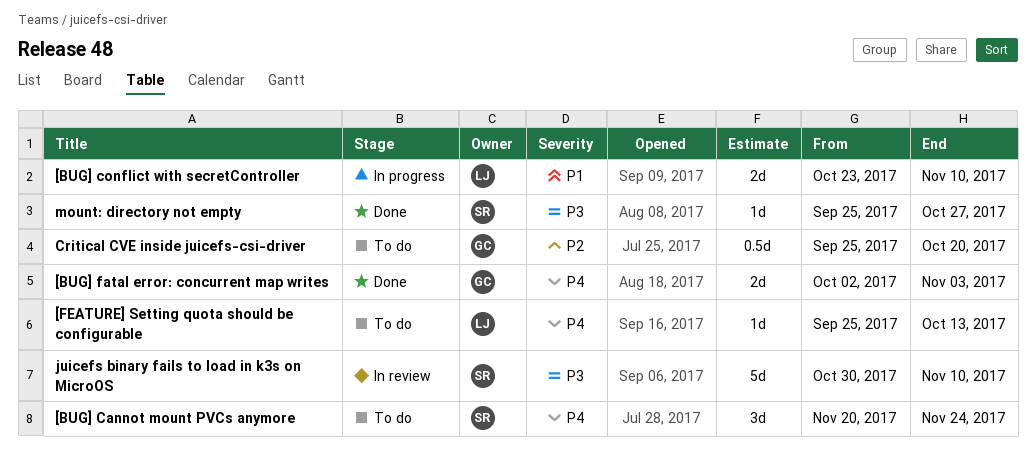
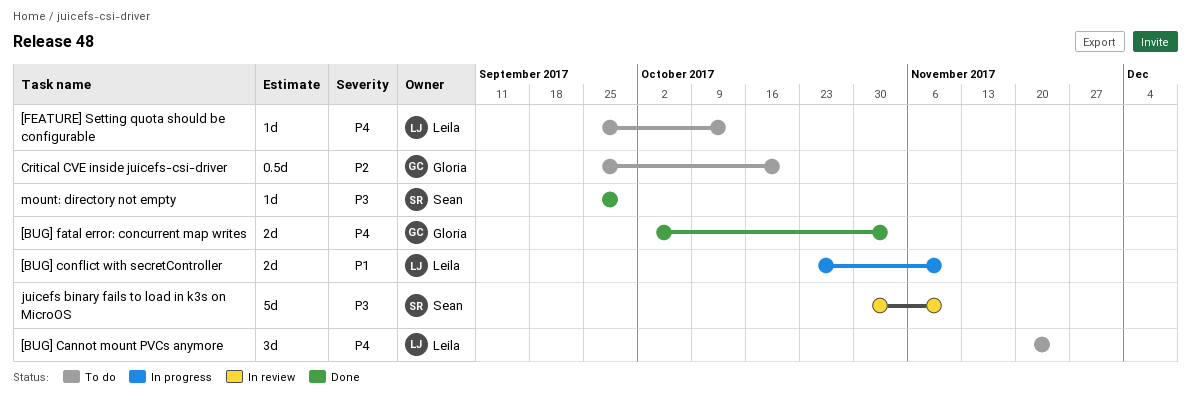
[BUG] Cannot mount PVCs anymore, owner: Sean -> Leila
mount: directory not empty, due: Oct 27 -> Sep 29

